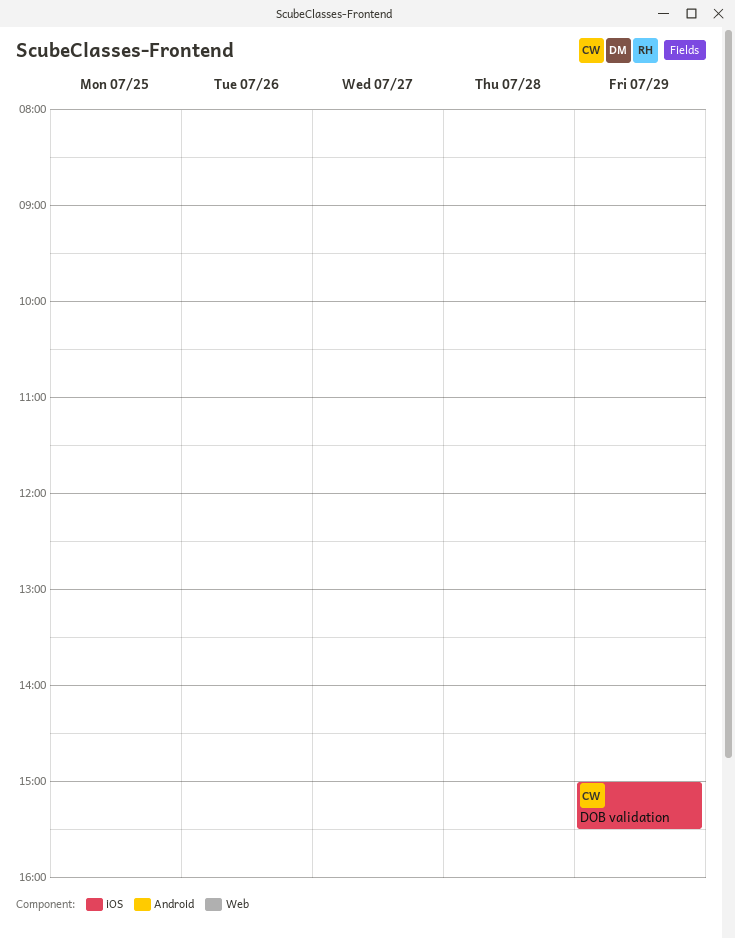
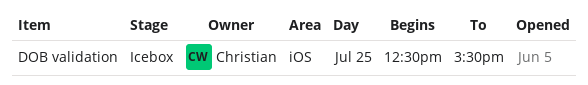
DOB validation, day: Jul 29 -> Jul 25
DOB validation, begins: 15:00 -> 12:30

